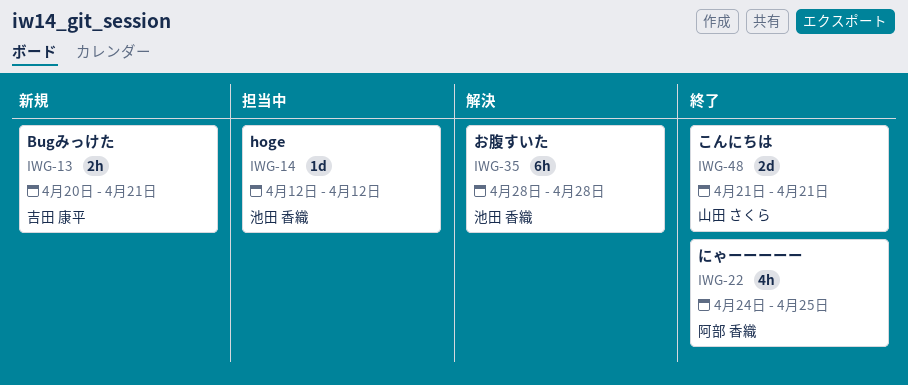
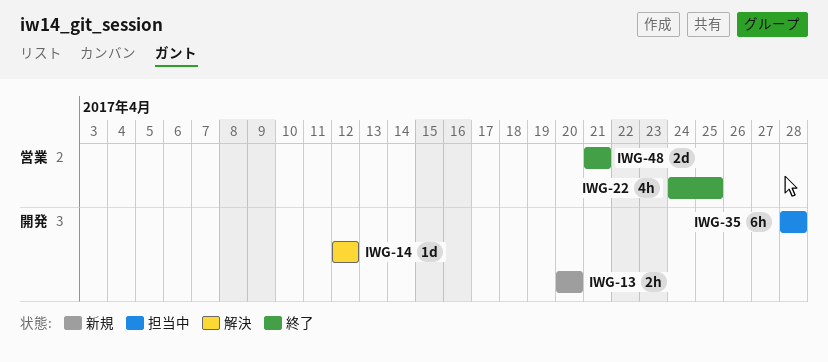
IWG-13, due: Apr 21 -> Apr 20
IWG-14, status: 担当中 -> 解決
IWG-35, status: 解決 -> 担当中

